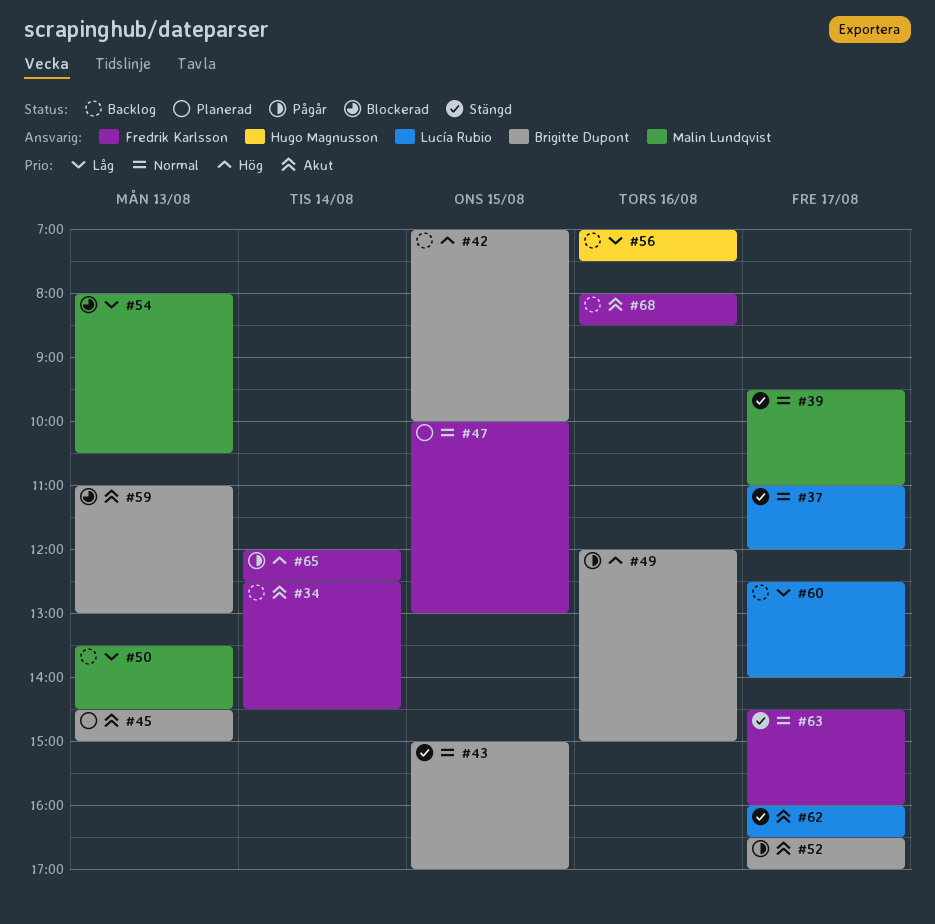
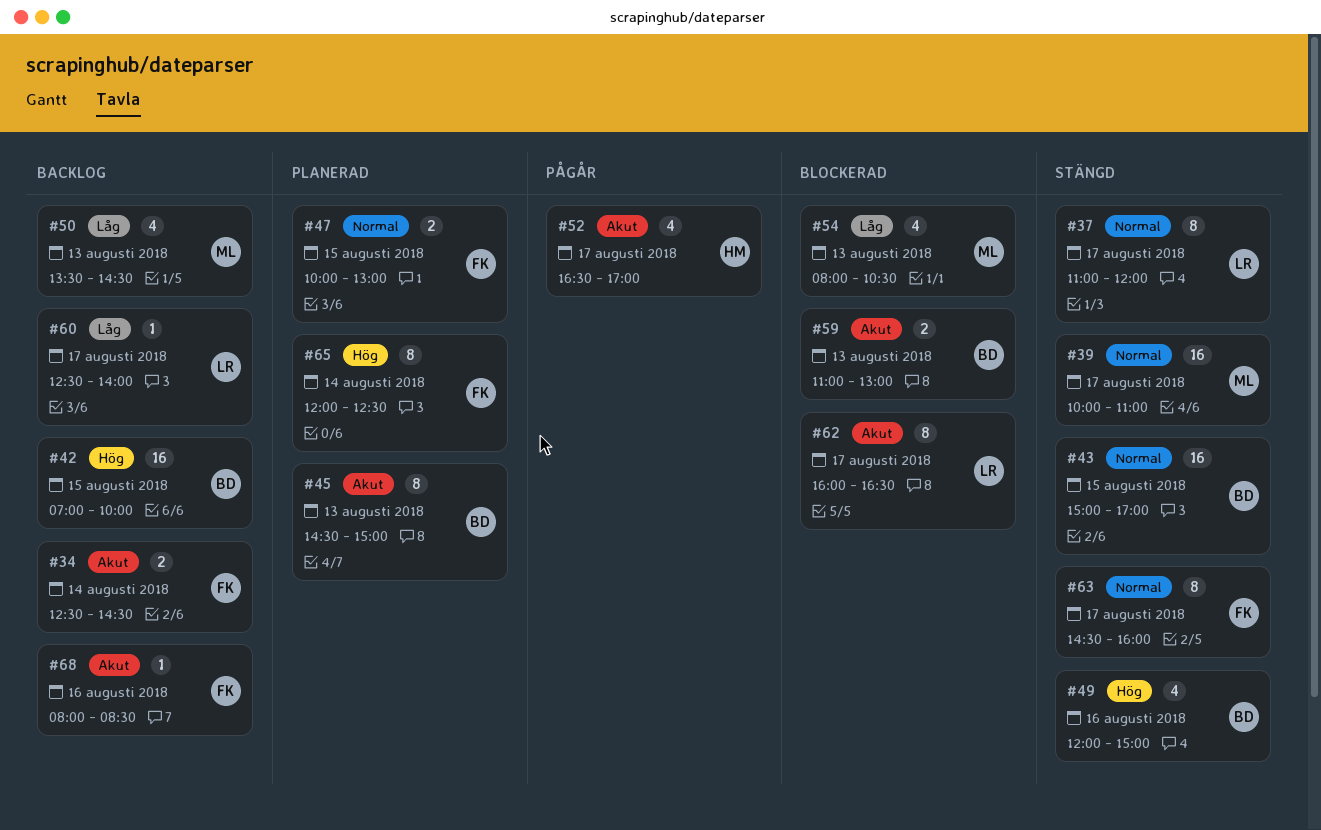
#39, begins: 09:30 -> 10:00
#49, status: Pågår -> Stängd
#52, owner: Brigitte Dupont -> Hugo Magnusson
#56: present -> none
#62, status: Stängd -> Blockerad
#65, status: Pågår -> Planerad

